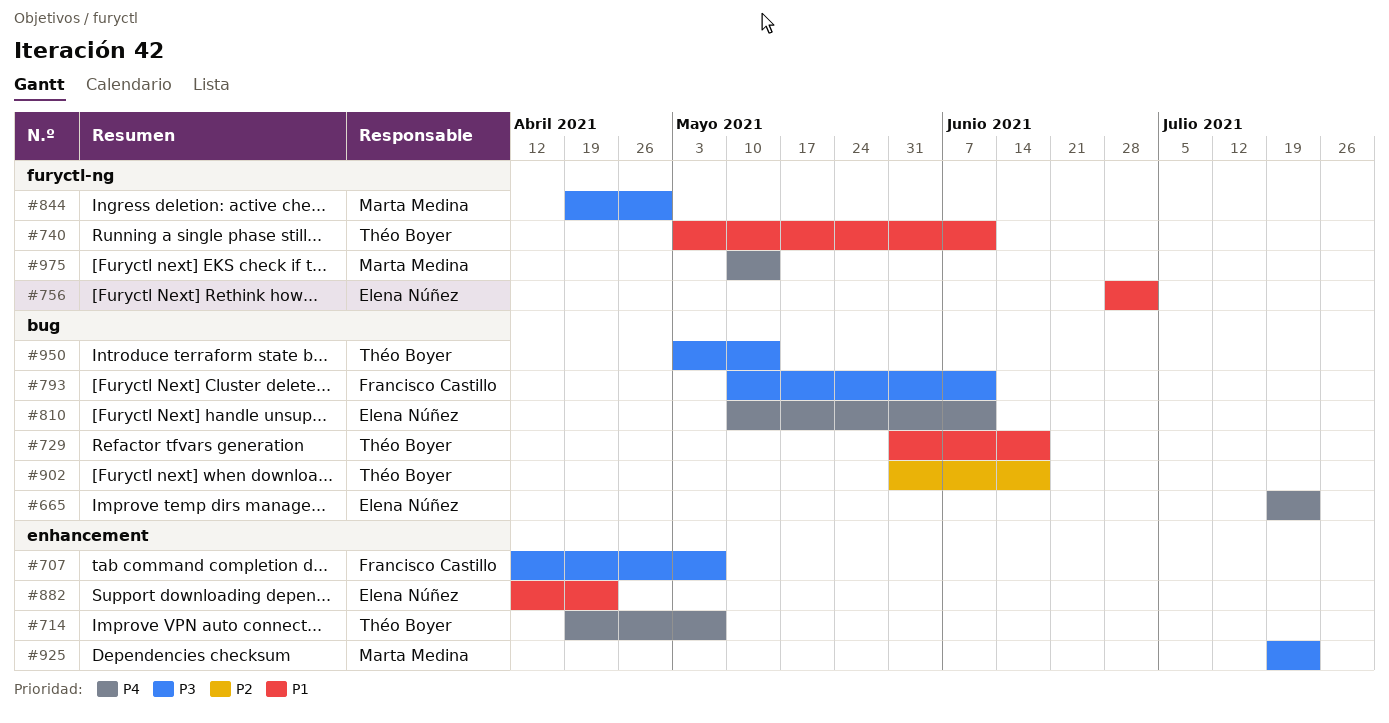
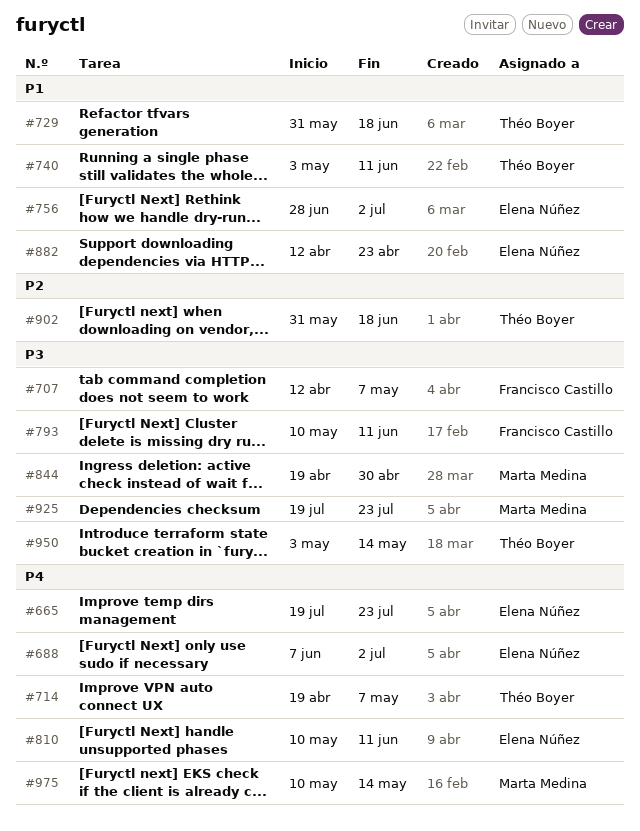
#688: none -> present

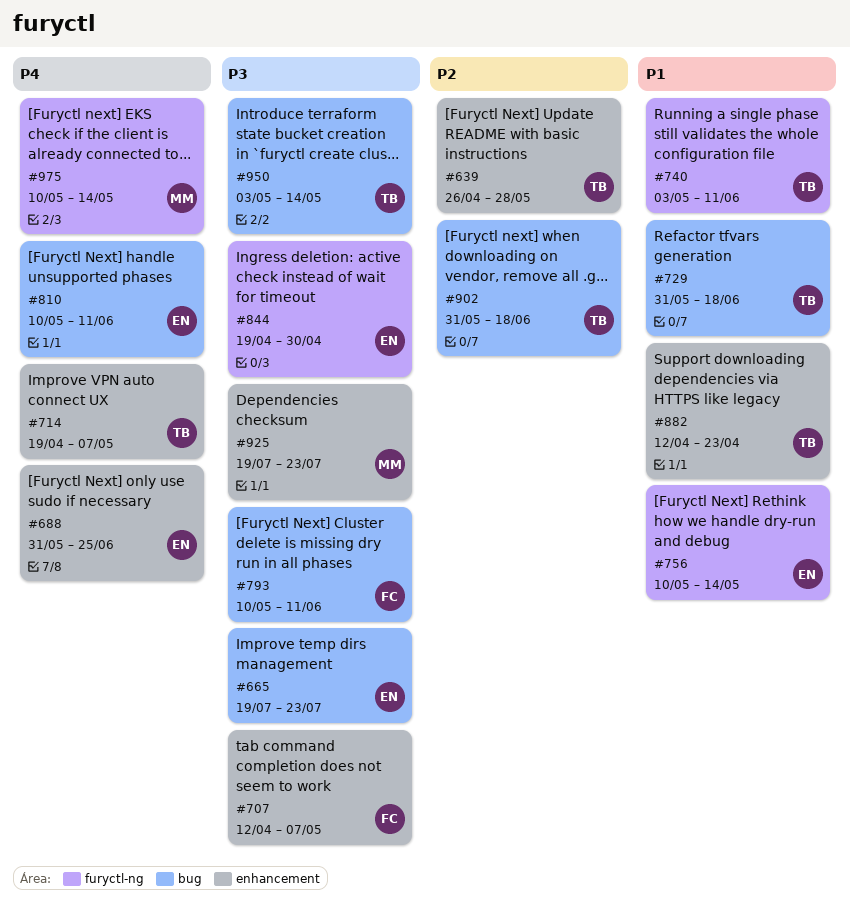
#639: none -> present
#665, priority: P4 -> P3
#688, start: Jun 7 -> May 31
#688, due: Jul 2 -> Jun 25
#756, start: Jun 28 -> May 10
#756, due: Jul 2 -> May 14
#844, owner: Marta Medina -> Elena Núñez
#882, owner: Elena Núñez -> Théo Boyer

